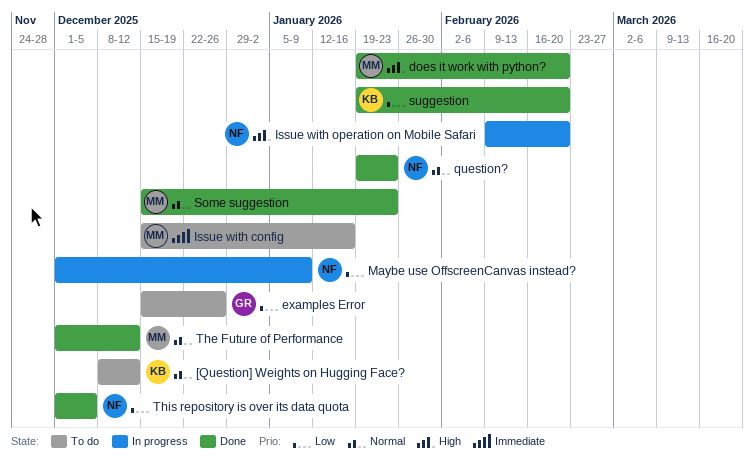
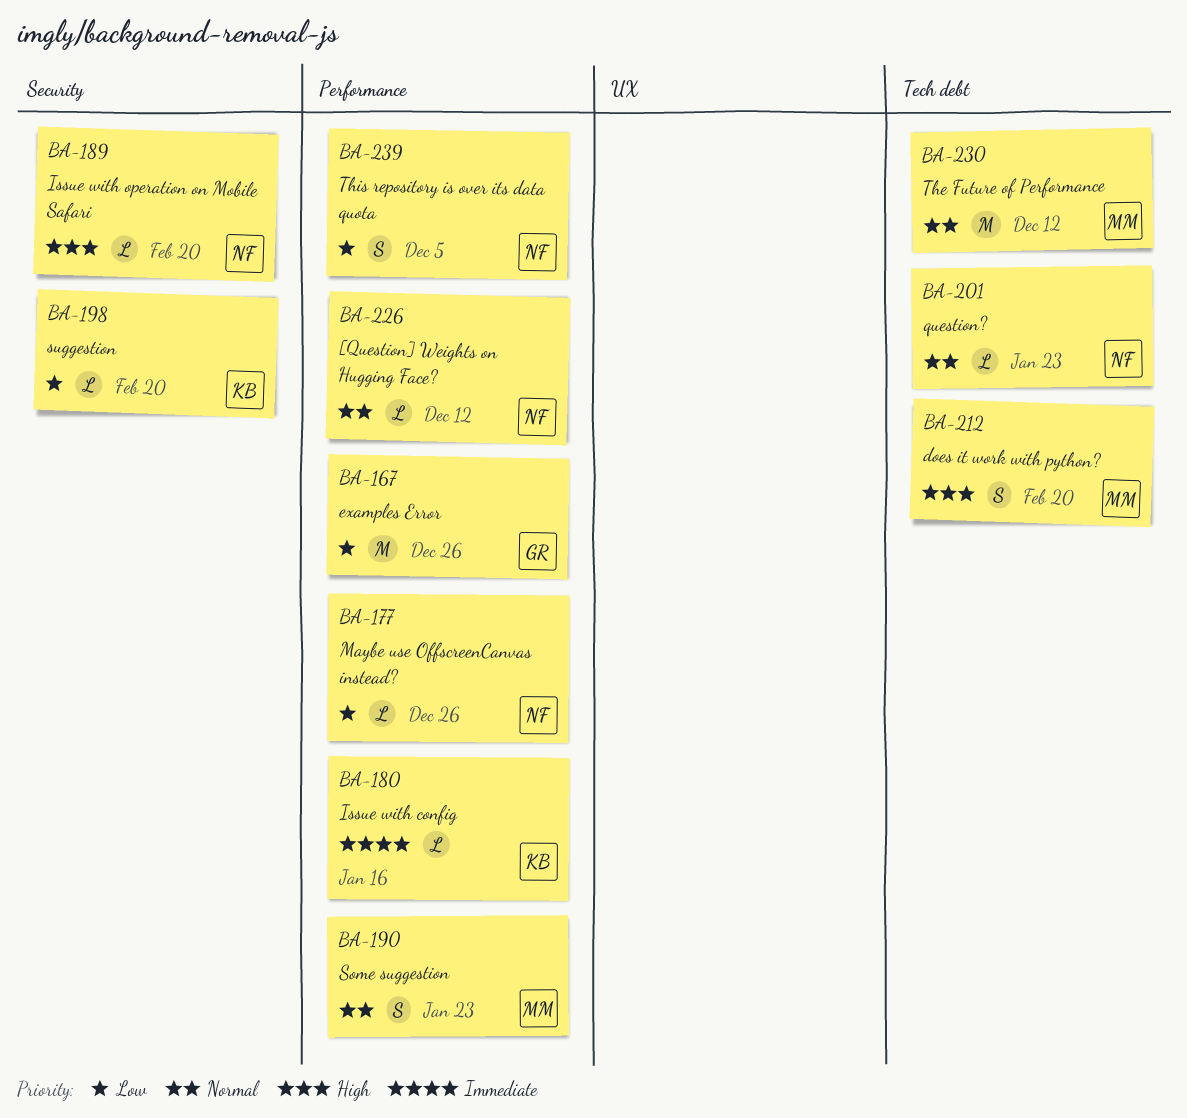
[Question] Weights on Hugging Face?, owner: KB -> NF
Issue with config, owner: MM -> KB
Maybe use OffscreenCanvas instead?, due: Jan 9 -> Dec 26

